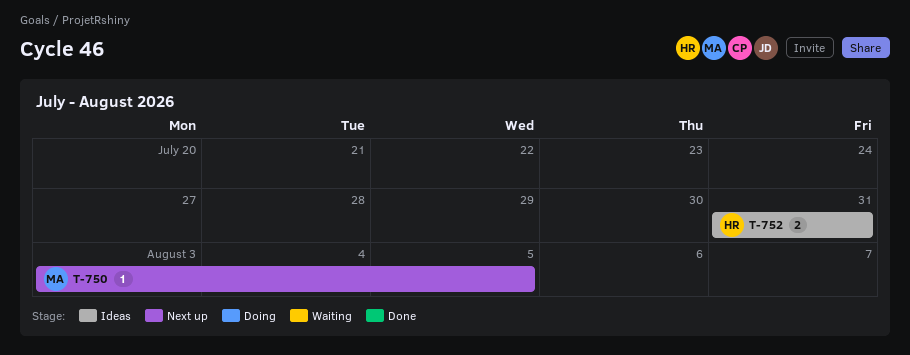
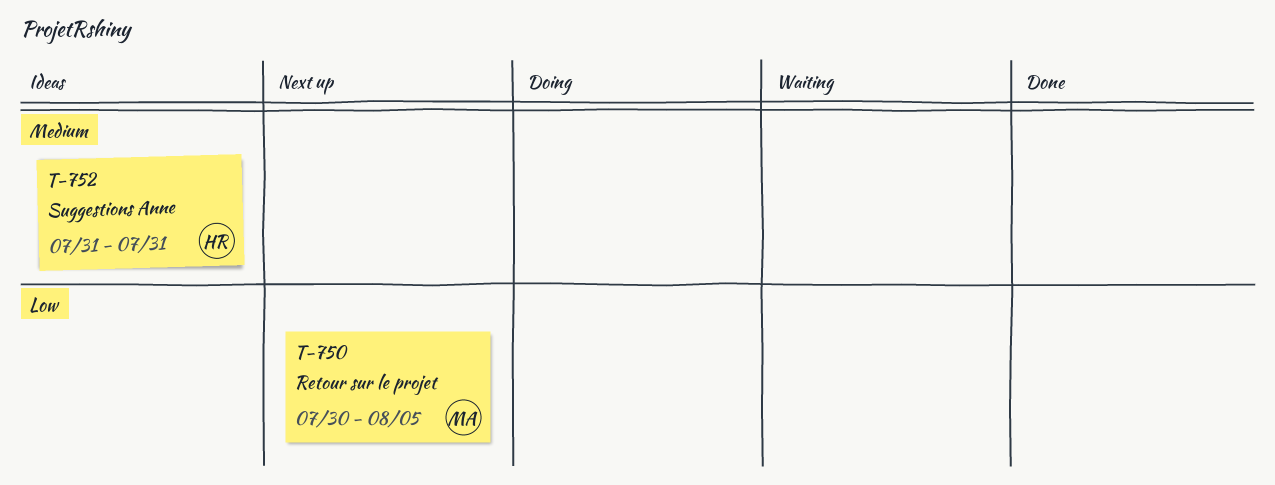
T-750, start: Aug 3 -> Jul 30

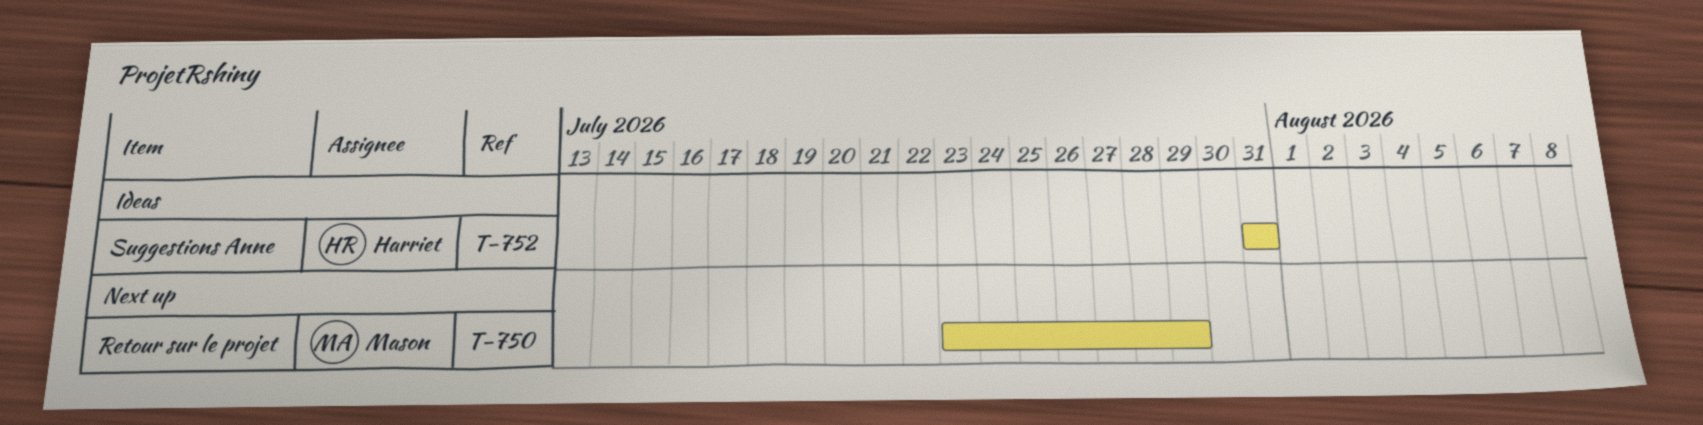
T-750, start: Jul 30 -> Jul 23
T-750, due: Aug 5 -> Jul 29

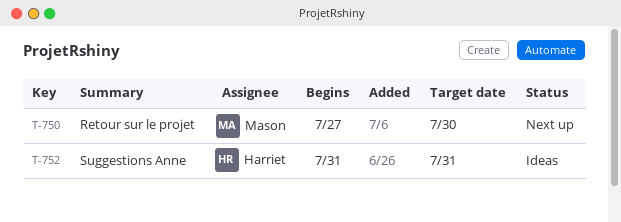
T-750, start: Jul 23 -> Jul 27
T-750, due: Jul 29 -> Jul 30

